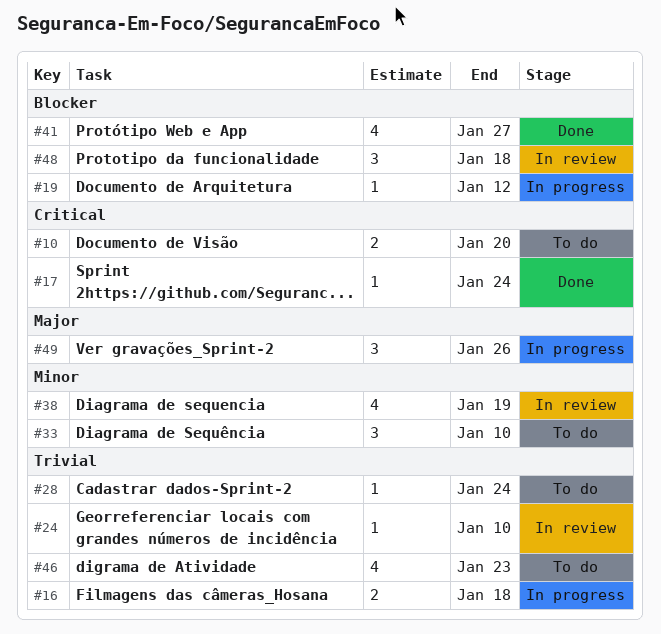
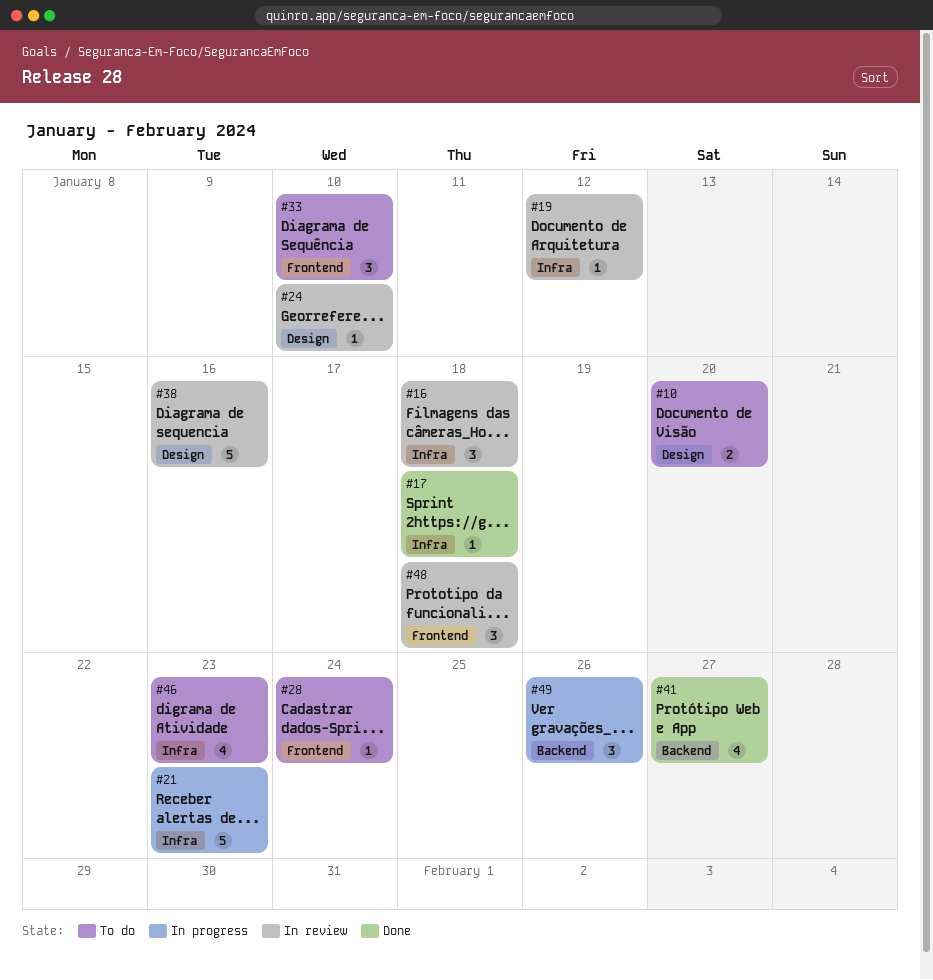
#16, status: In progress -> In review
#16, estimate: 2 -> 3
#17, due: Jan 24 -> Jan 18
#19, status: In progress -> In review
#21: none -> present
#38, estimate: 4 -> 5
#38, due: Jan 19 -> Jan 16

